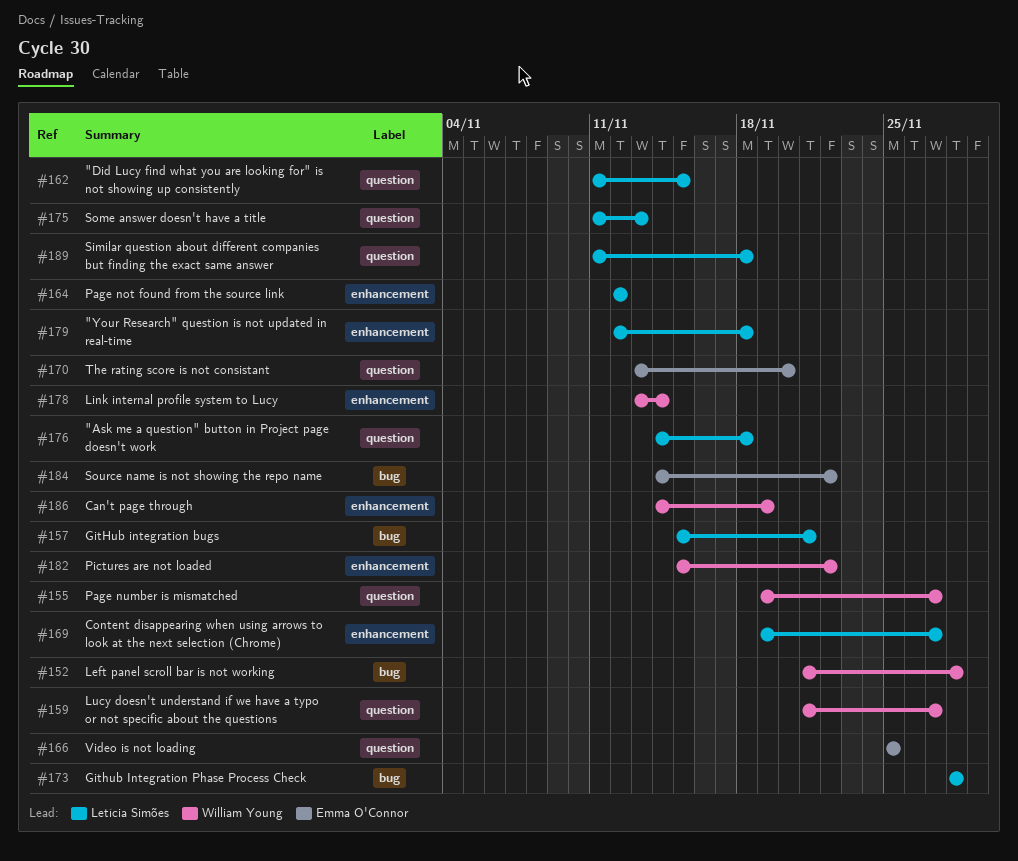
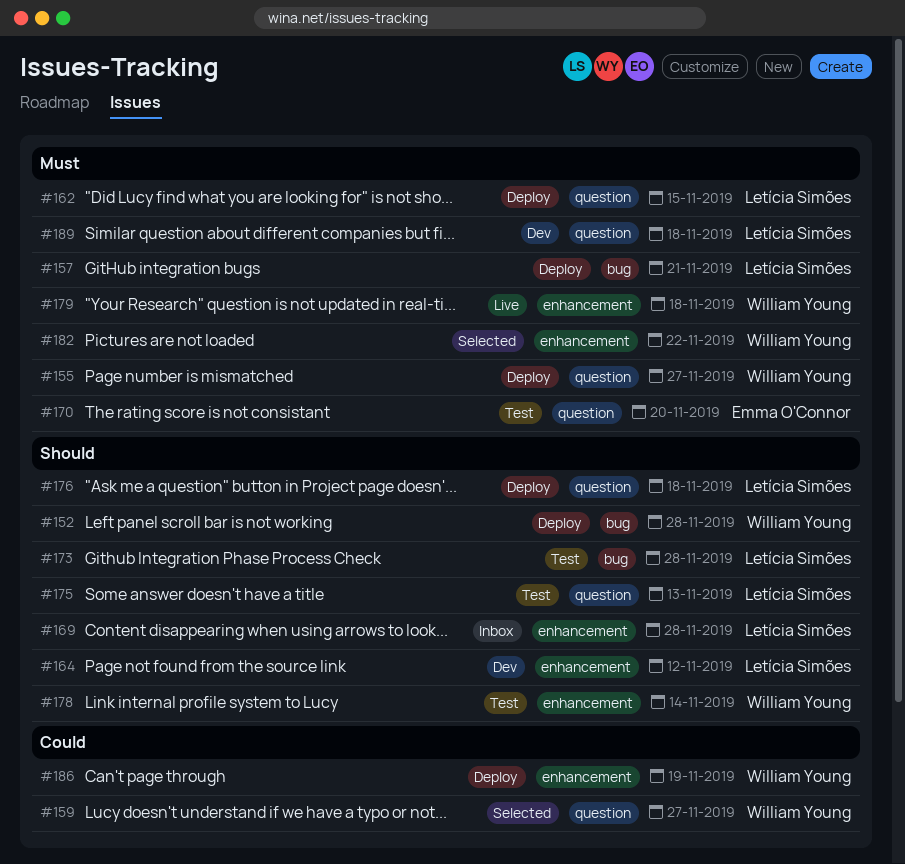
#166: present -> none
#169, due: Nov 27 -> Nov 28
#179, owner: Letícia Simões -> William Young
#184: present -> none

